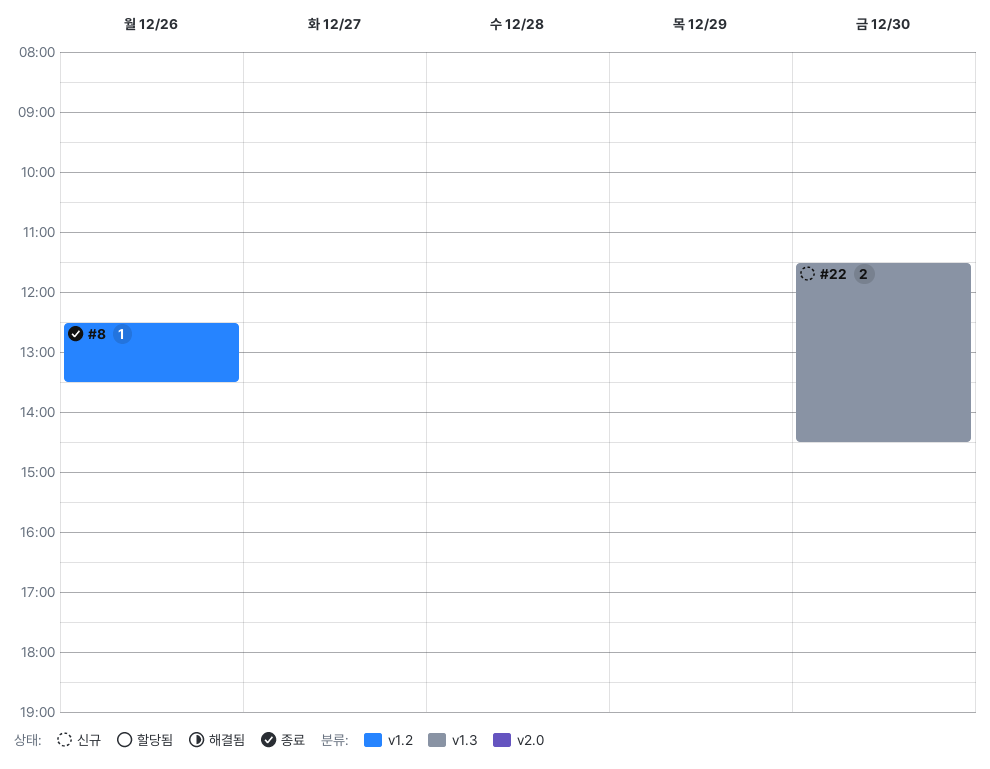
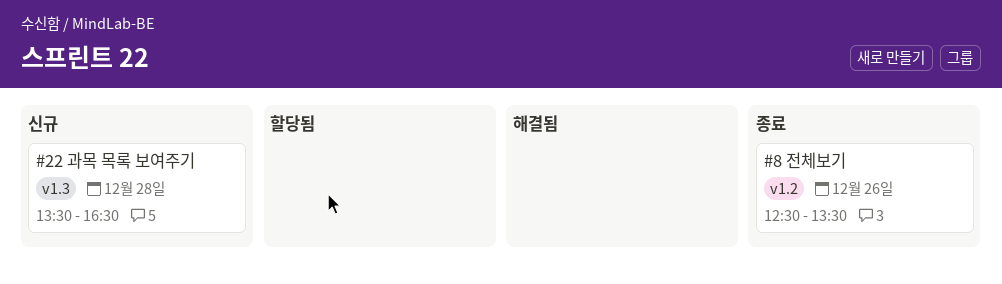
#22, day: Dec 30 -> Dec 28
#22, begins: 11:30 -> 13:30
#22, ends: 14:30 -> 16:30

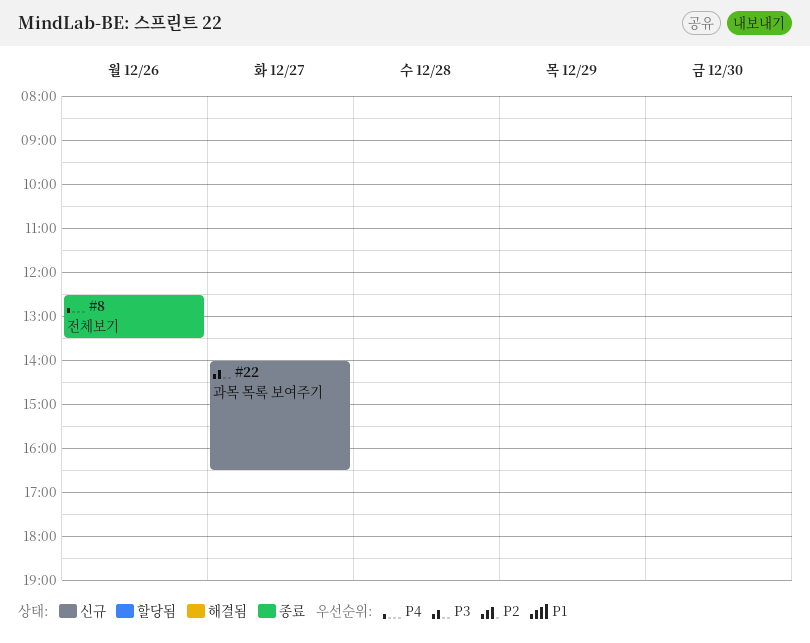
#22, day: Dec 28 -> Dec 27
#22, begins: 13:30 -> 14:00

